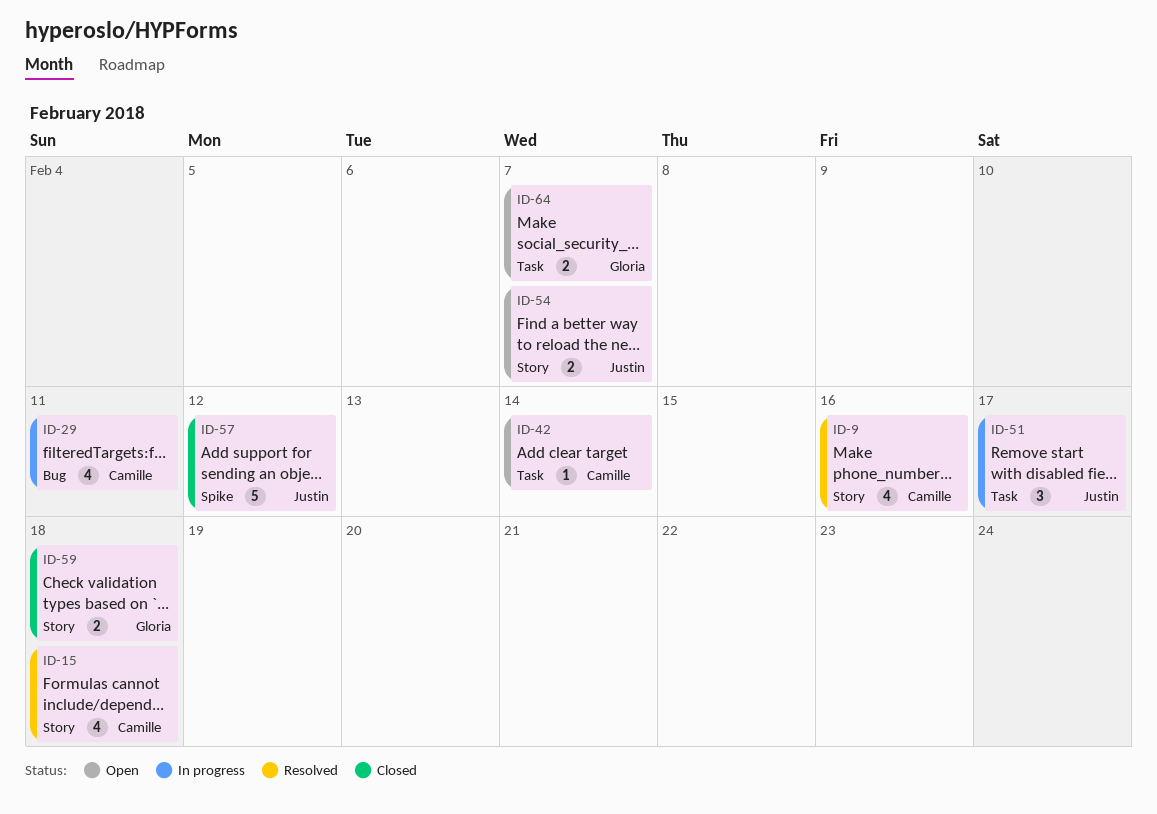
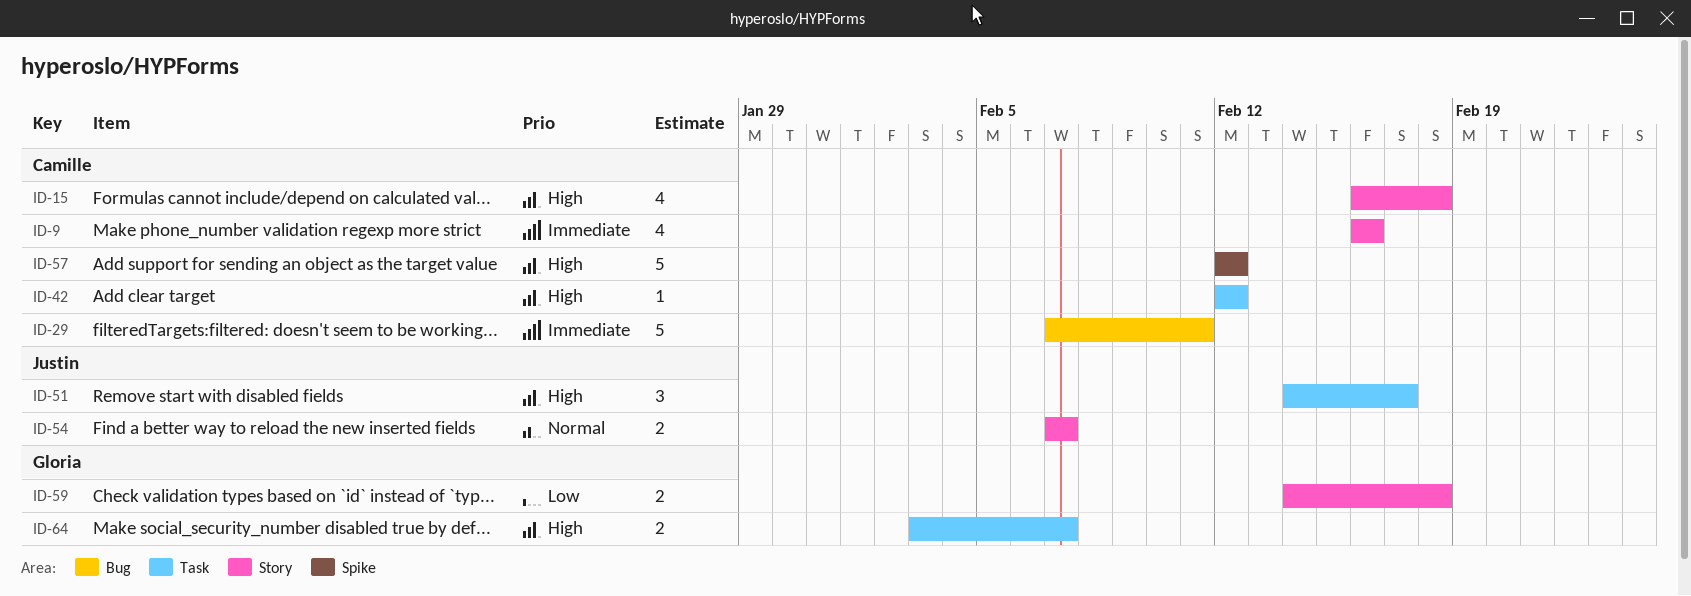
ID-29, estimate: 4 -> 5
ID-42, due: Feb 14 -> Feb 12
ID-57, owner: Justin -> Camille

